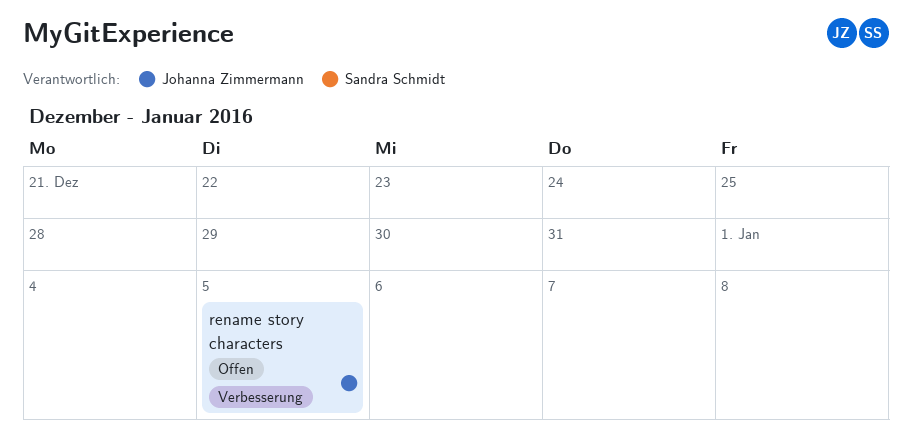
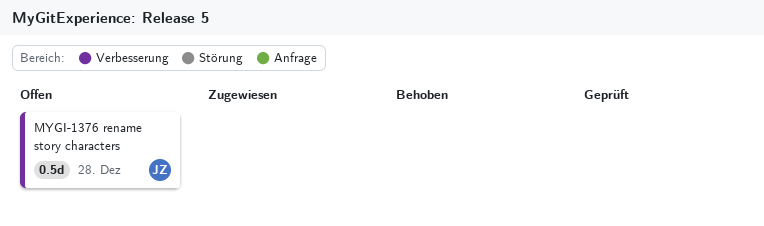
rename story characters, due: Jan 5 -> Dec 28

